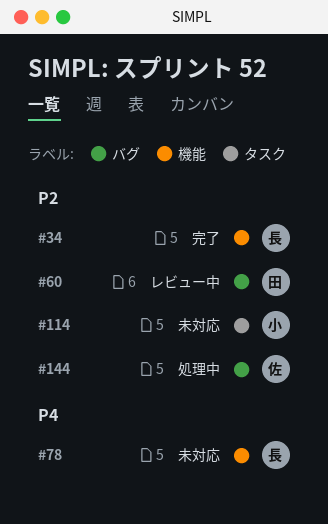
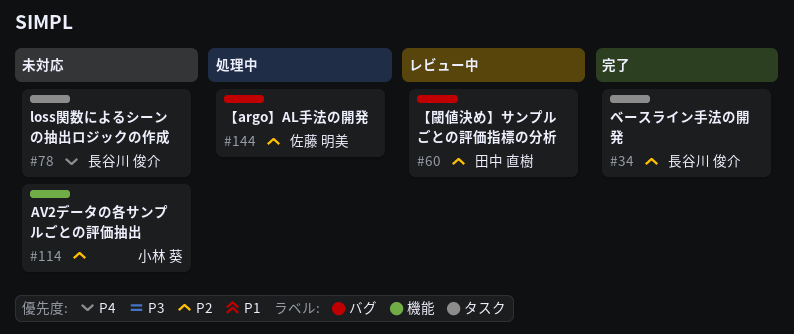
#34, label: 機能 -> タスク
#78, label: 機能 -> タスク
#114, label: タスク -> 機能

